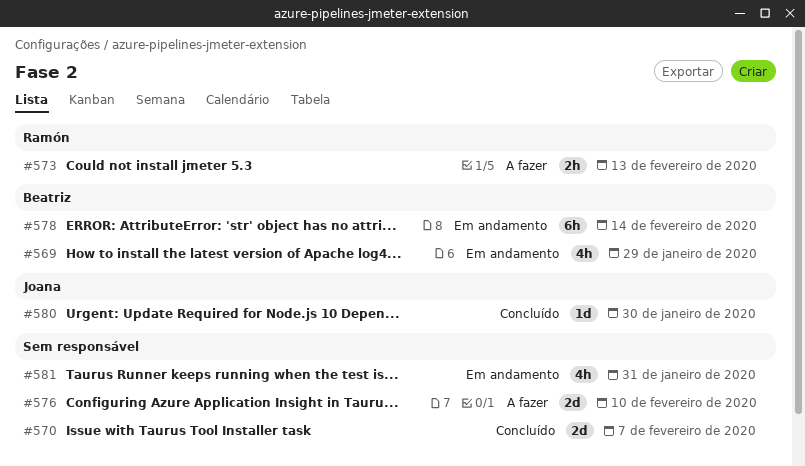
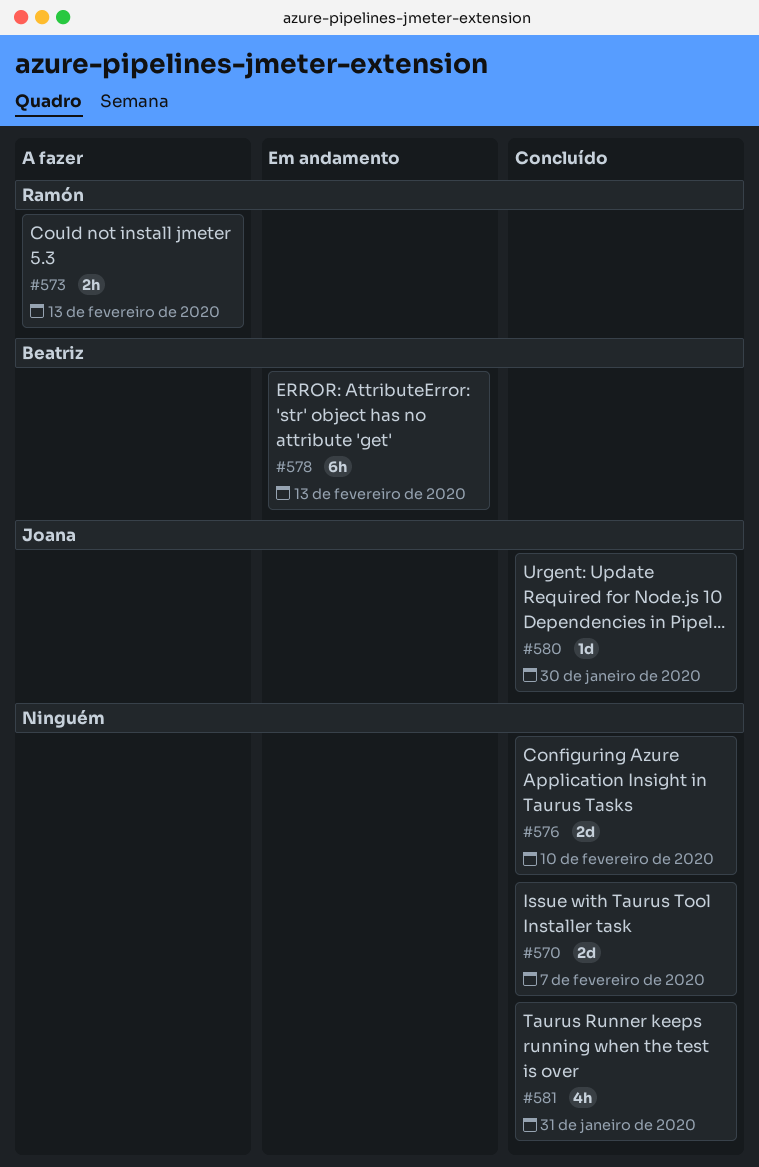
#569: present -> none
#576, status: A fazer -> Concluído
#578, due: Feb 14 -> Feb 13
#581, status: Em andamento -> Concluído

